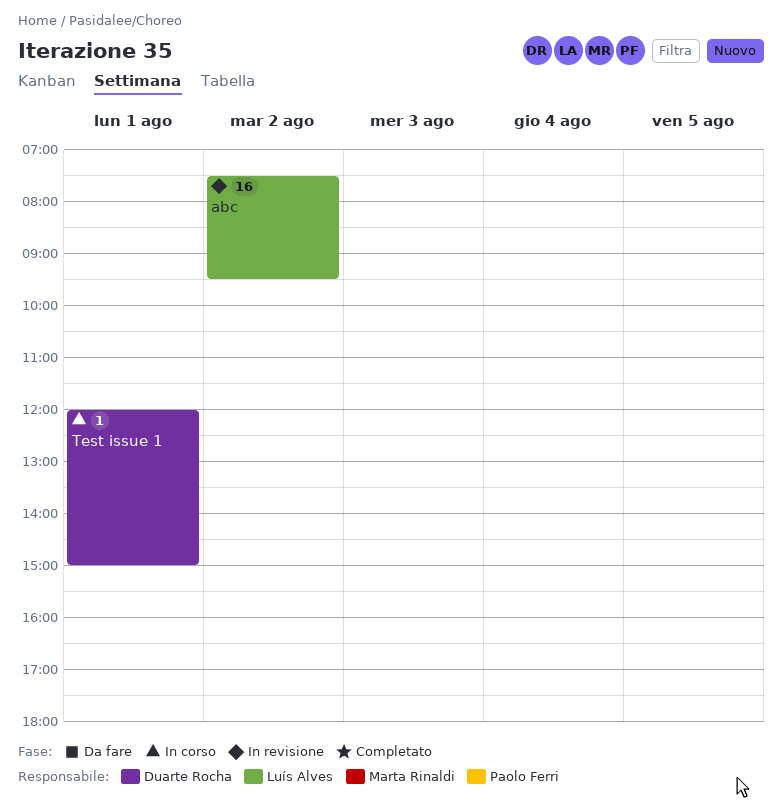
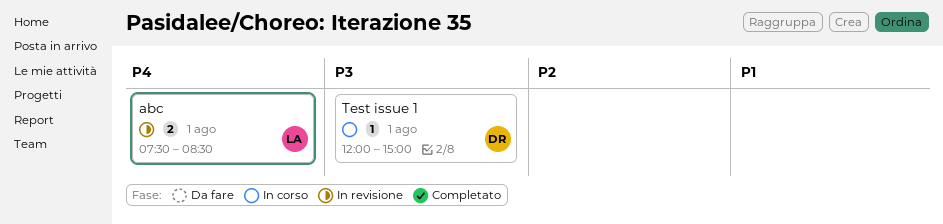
abc, estimate: 16 -> 2
abc, day: Aug 2 -> Aug 1
abc, ends: 09:30 -> 08:30

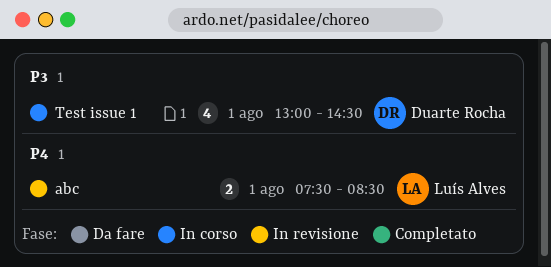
Test issue 1, estimate: 1 -> 4
Test issue 1, begins: 12:00 -> 13:00
Test issue 1, ends: 15:00 -> 14:30

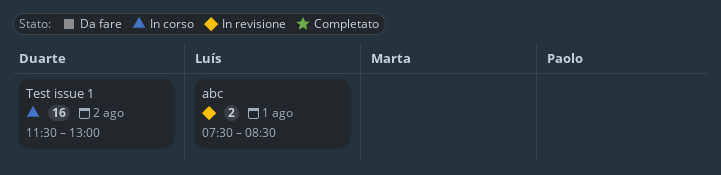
Test issue 1, estimate: 4 -> 16
Test issue 1, day: Aug 1 -> Aug 2
Test issue 1, begins: 13:00 -> 11:30
Test issue 1, ends: 14:30 -> 13:00

